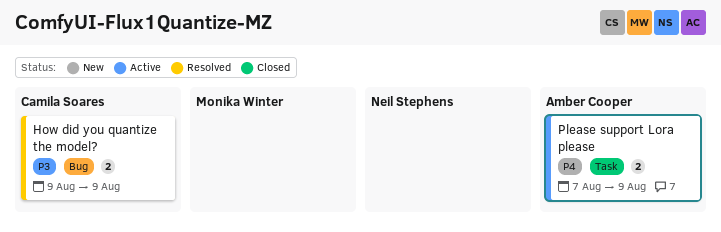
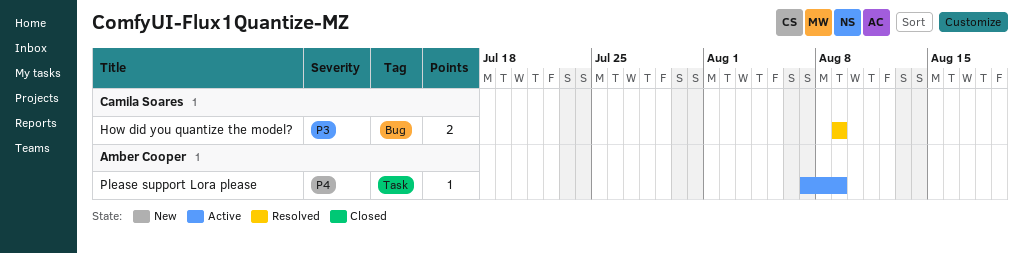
Please support Lora please, estimate: 2 -> 1

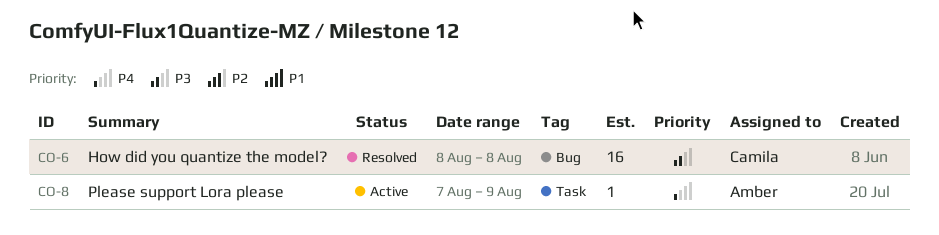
How did you quantize the model?, estimate: 2 -> 16
How did you quantize the model?, start: Aug 9 -> Aug 8
How did you quantize the model?, due: Aug 9 -> Aug 8

